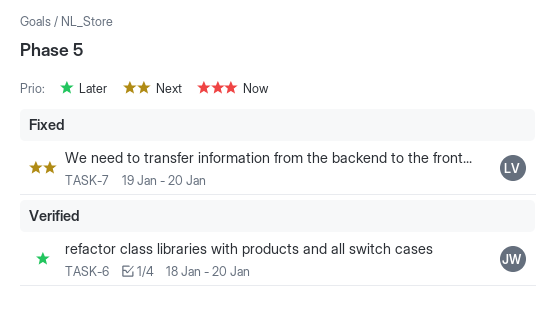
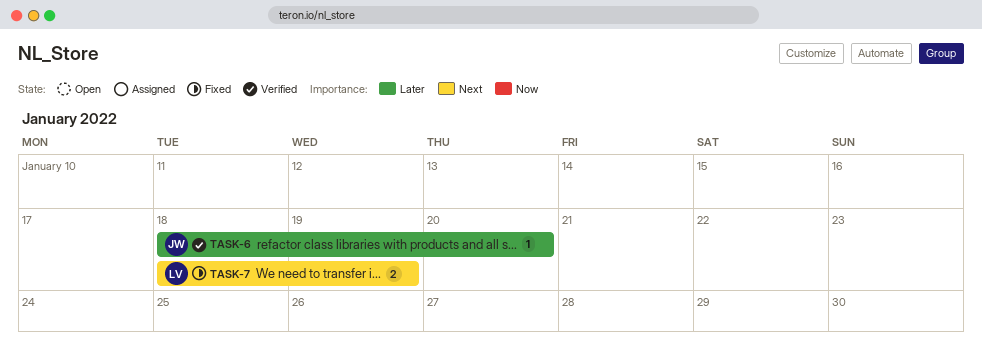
TASK-7, start: Jan 19 -> Jan 18
TASK-7, due: Jan 20 -> Jan 19

